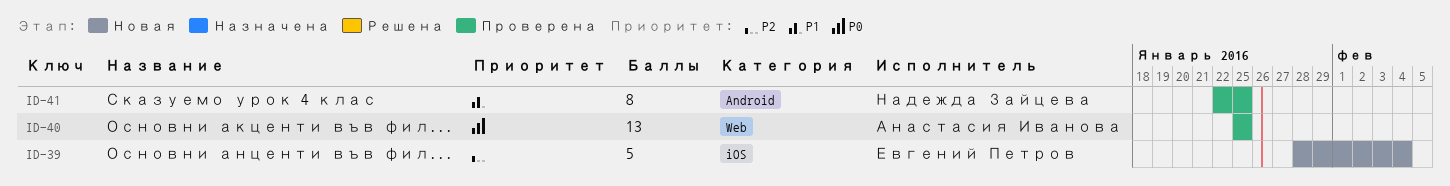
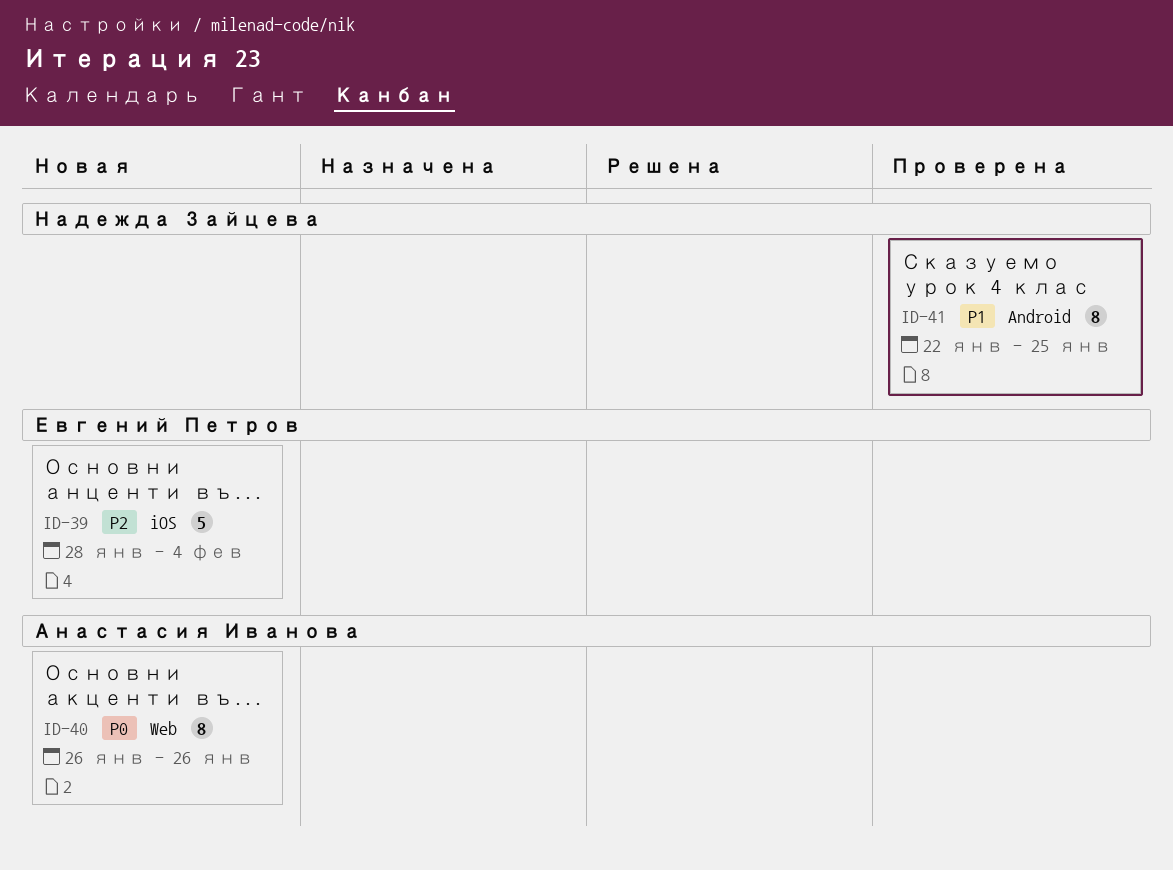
ID-40, status: Проверена -> Новая
ID-40, estimate: 13 -> 8
ID-40, start: Jan 25 -> Jan 26
ID-40, due: Jan 25 -> Jan 26

